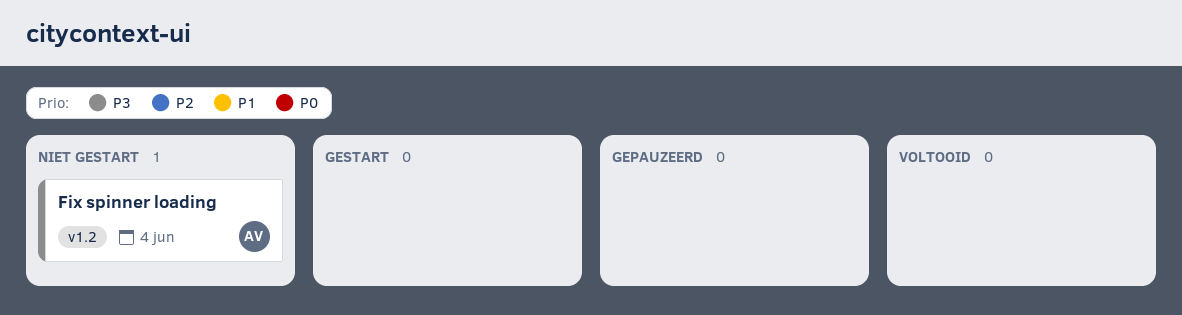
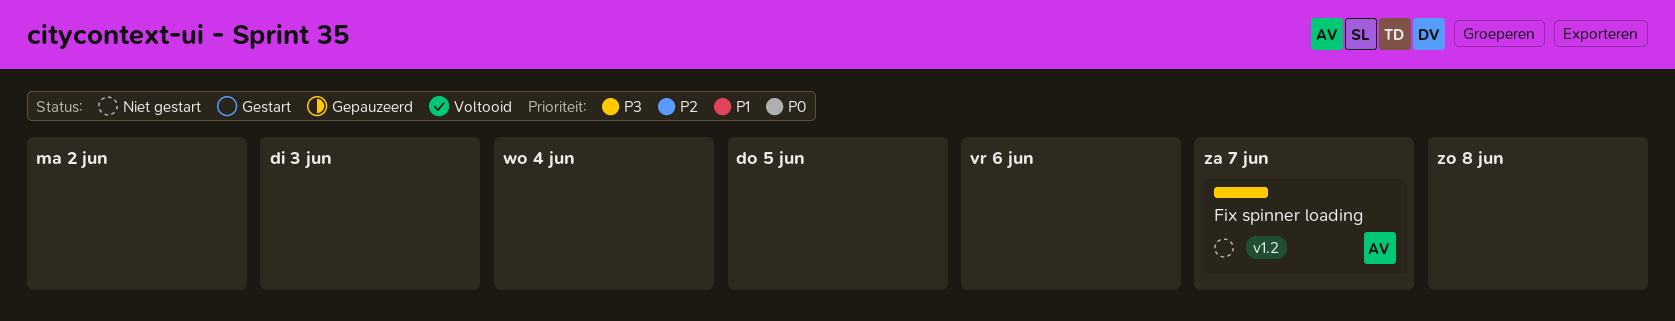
Fix spinner loading, due: Jun 4 -> Jun 7

